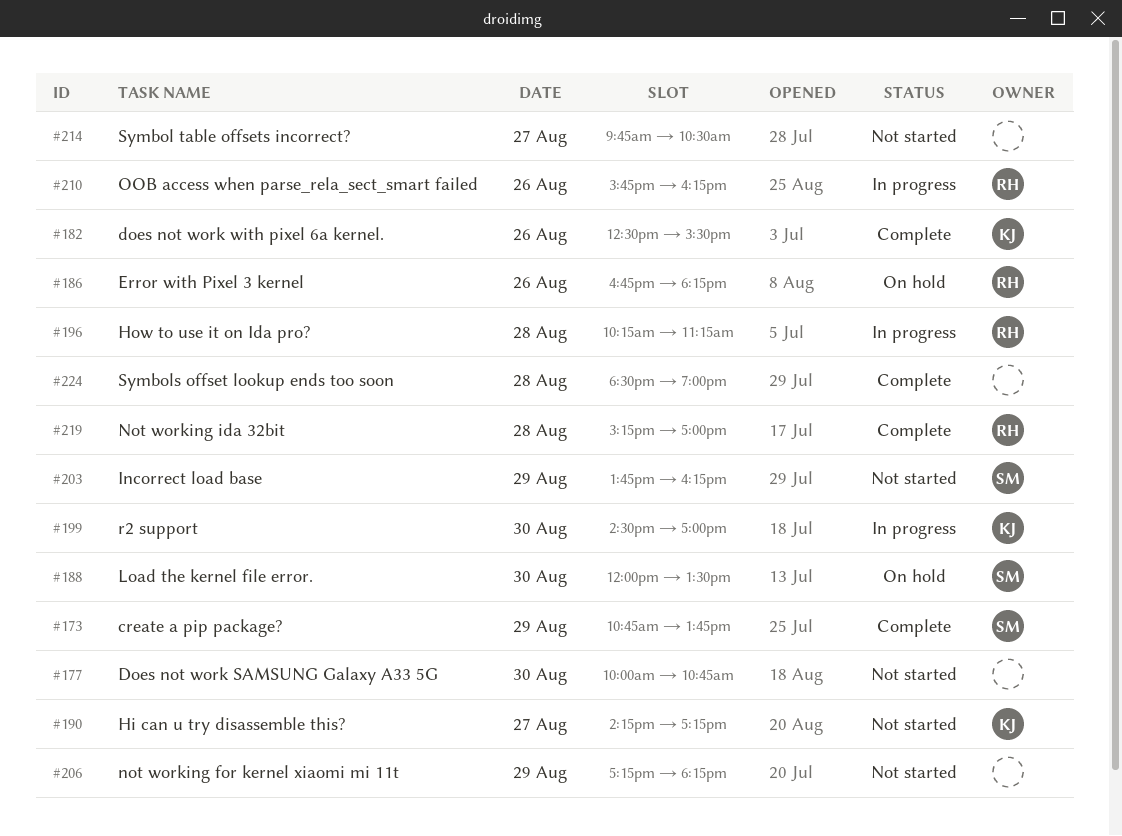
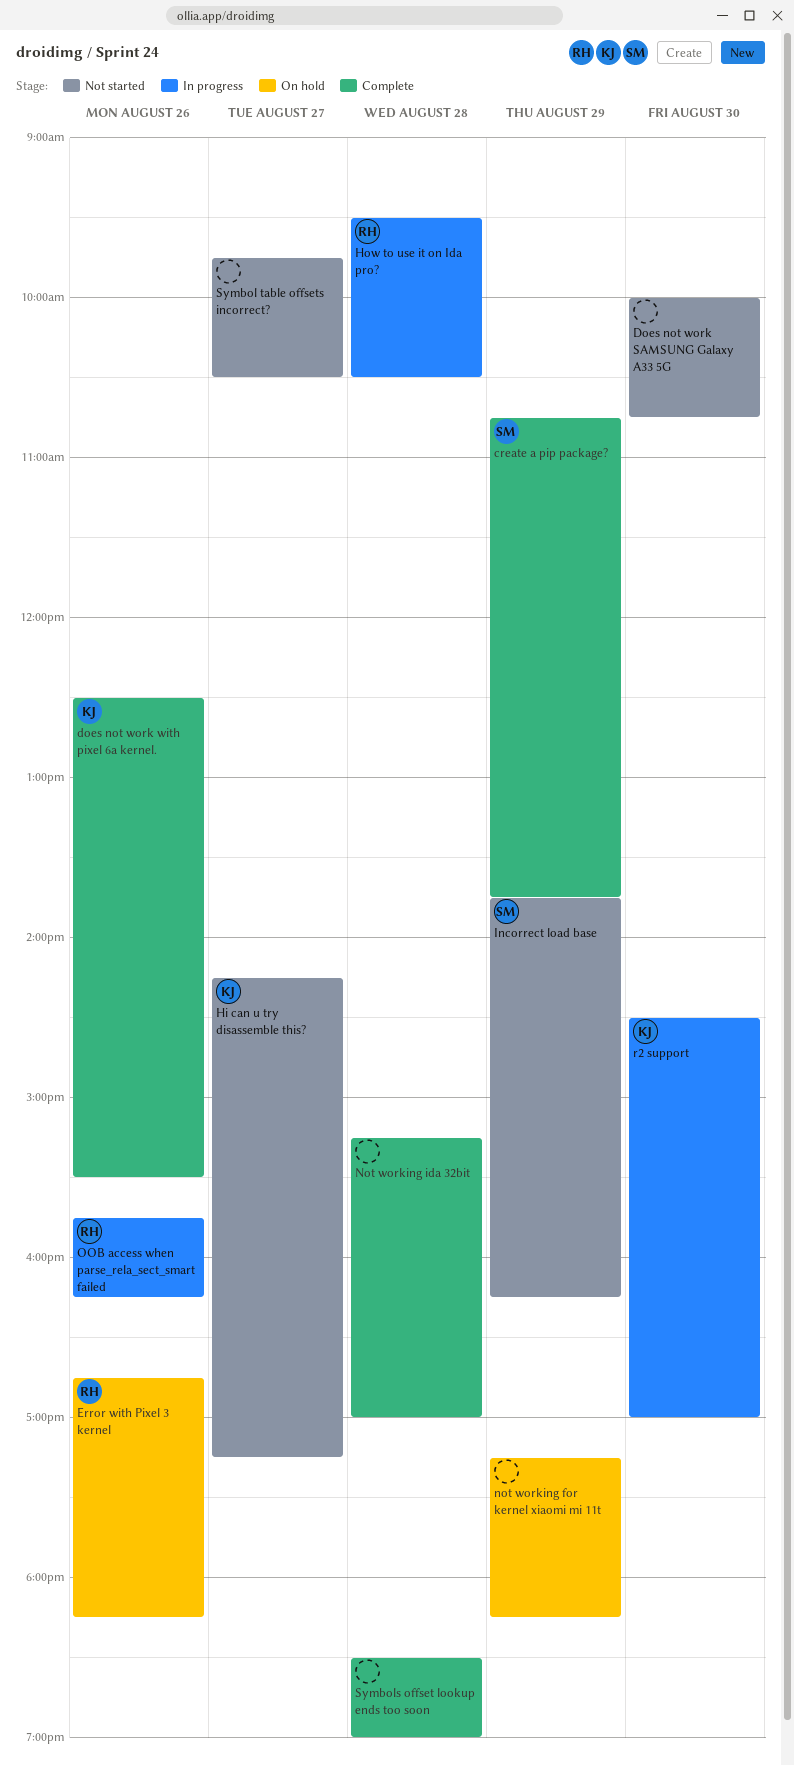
How to use it on Ida pro?, begins: 10:15 -> 09:30
How to use it on Ida pro?, ends: 11:15 -> 10:30
Load the kernel file error.: present -> none
not working for kernel xiaomi mi 11t, status: Not started -> On hold
Not working ida 32bit, owner: RH -> none

